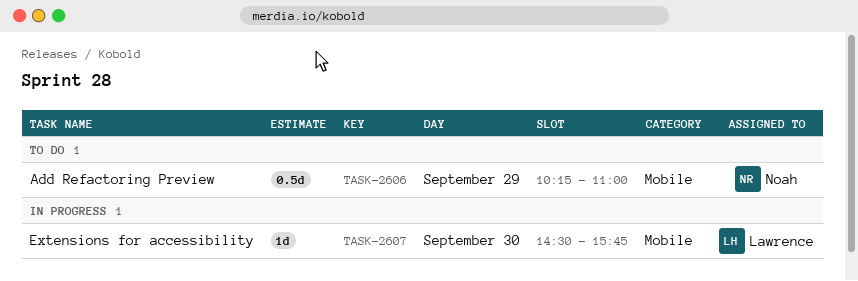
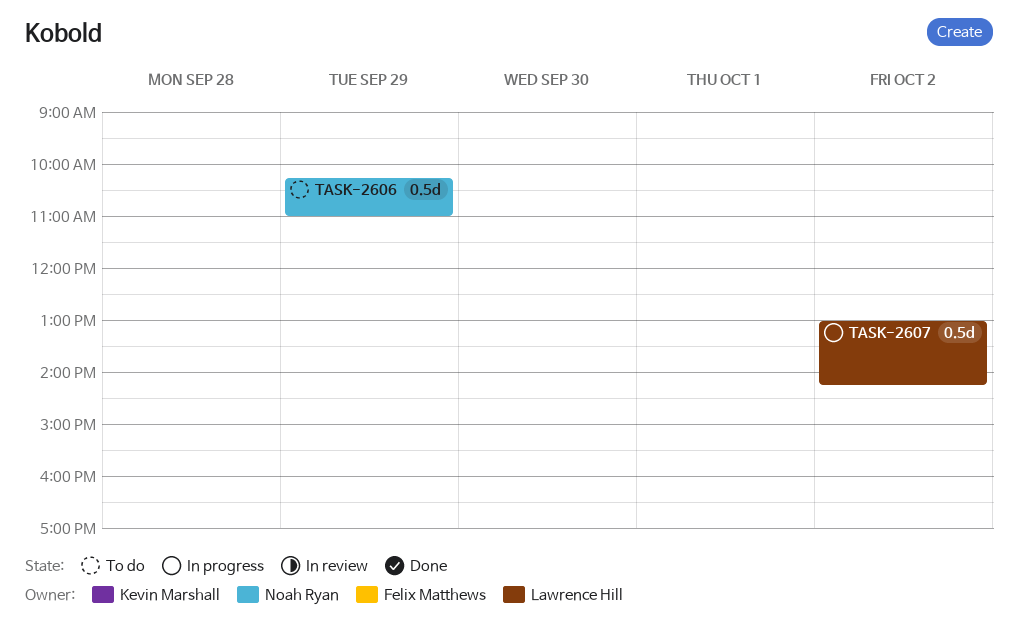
TASK-2607, estimate: 1d -> 0.5d
TASK-2607, day: Sep 30 -> Oct 2
TASK-2607, begins: 14:30 -> 13:00
TASK-2607, ends: 15:45 -> 14:15

